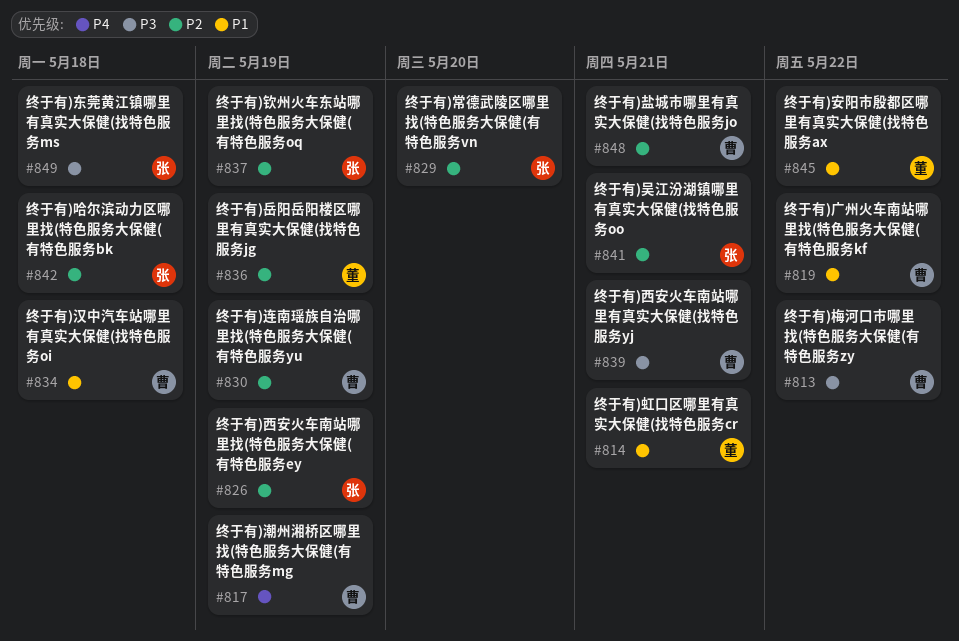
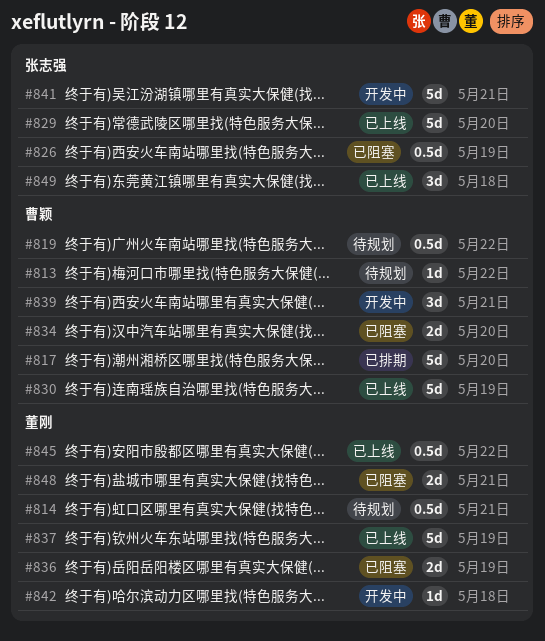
#817, due: May 19 -> May 20
#834, due: May 18 -> May 20
#837, owner: 张志强 -> 董刚
#842, owner: 张志强 -> 董刚
#848, owner: 曹颖 -> 董刚

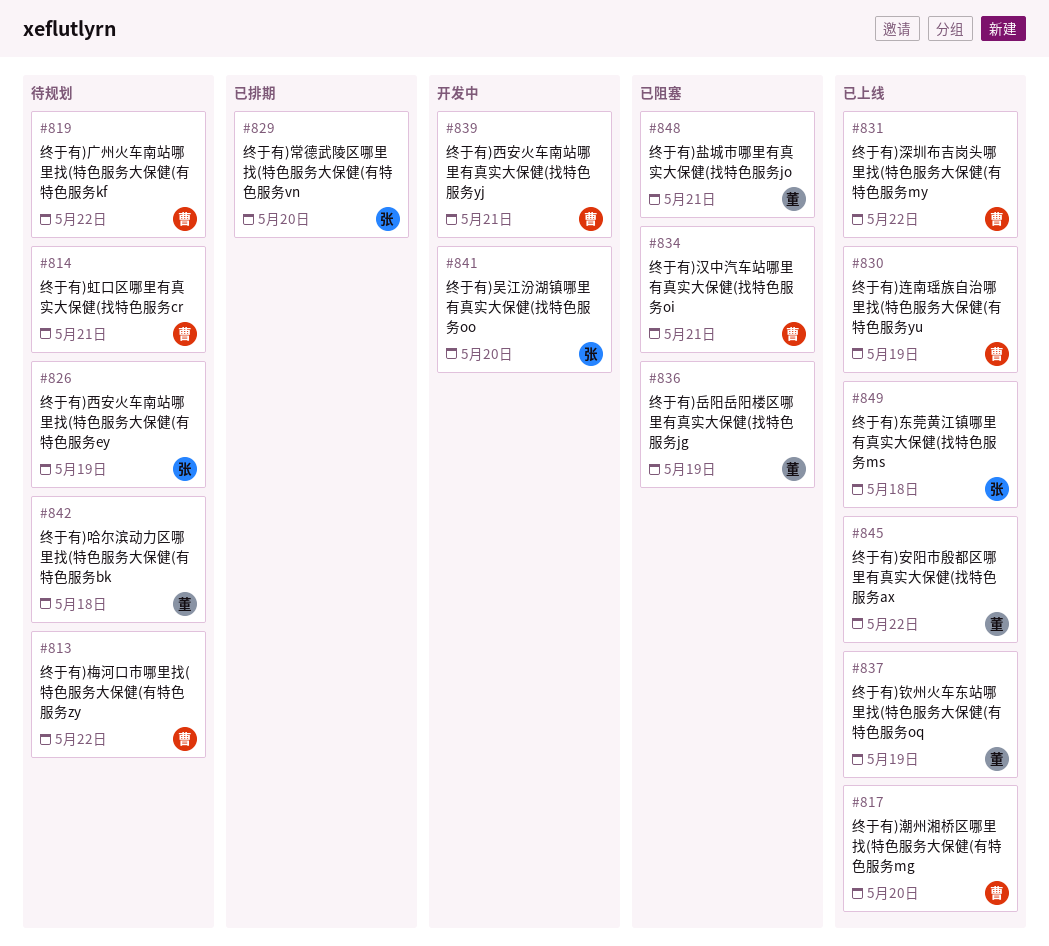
#814, owner: 董刚 -> 曹颖
#817, status: 已排期 -> 已上线
#826, status: 已阻塞 -> 待规划
#829, status: 已上线 -> 已排期
#831: none -> present
#834, due: May 20 -> May 21
#841, due: May 21 -> May 20
#842, status: 开发中 -> 待规划

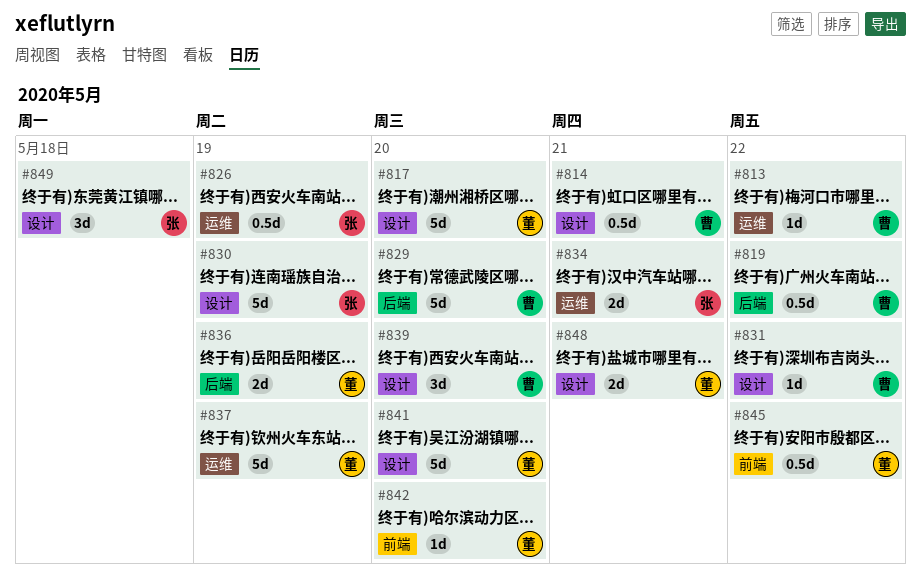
#817, owner: 曹 -> 董
#829, owner: 张 -> 曹
#830, owner: 曹 -> 张
#834, owner: 曹 -> 张
#839, due: May 21 -> May 20
#841, owner: 张 -> 董
#842, due: May 18 -> May 20

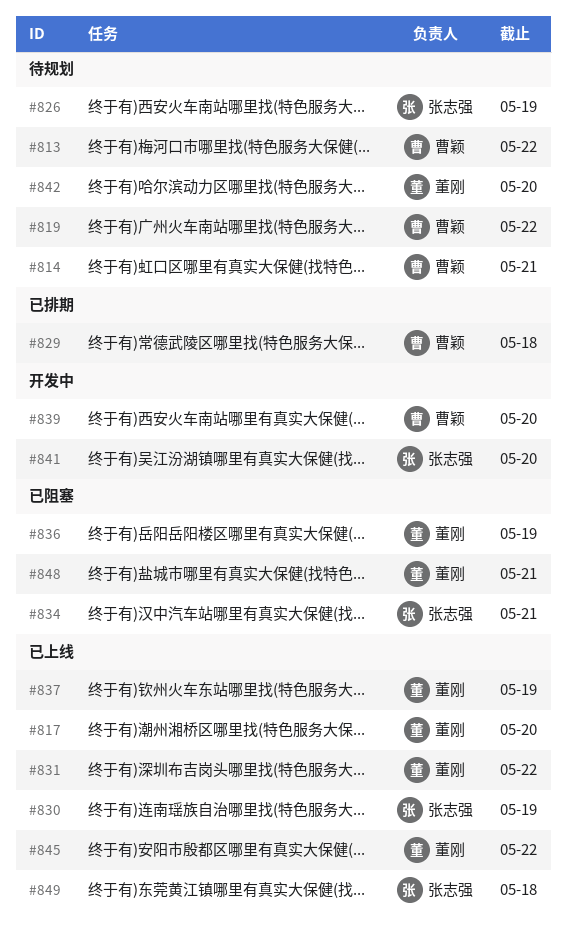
#829, due: May 20 -> May 18
#831, owner: 曹颖 -> 董刚
#841, owner: 董刚 -> 张志强

